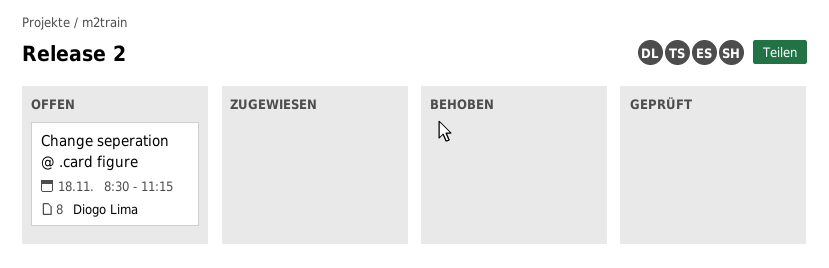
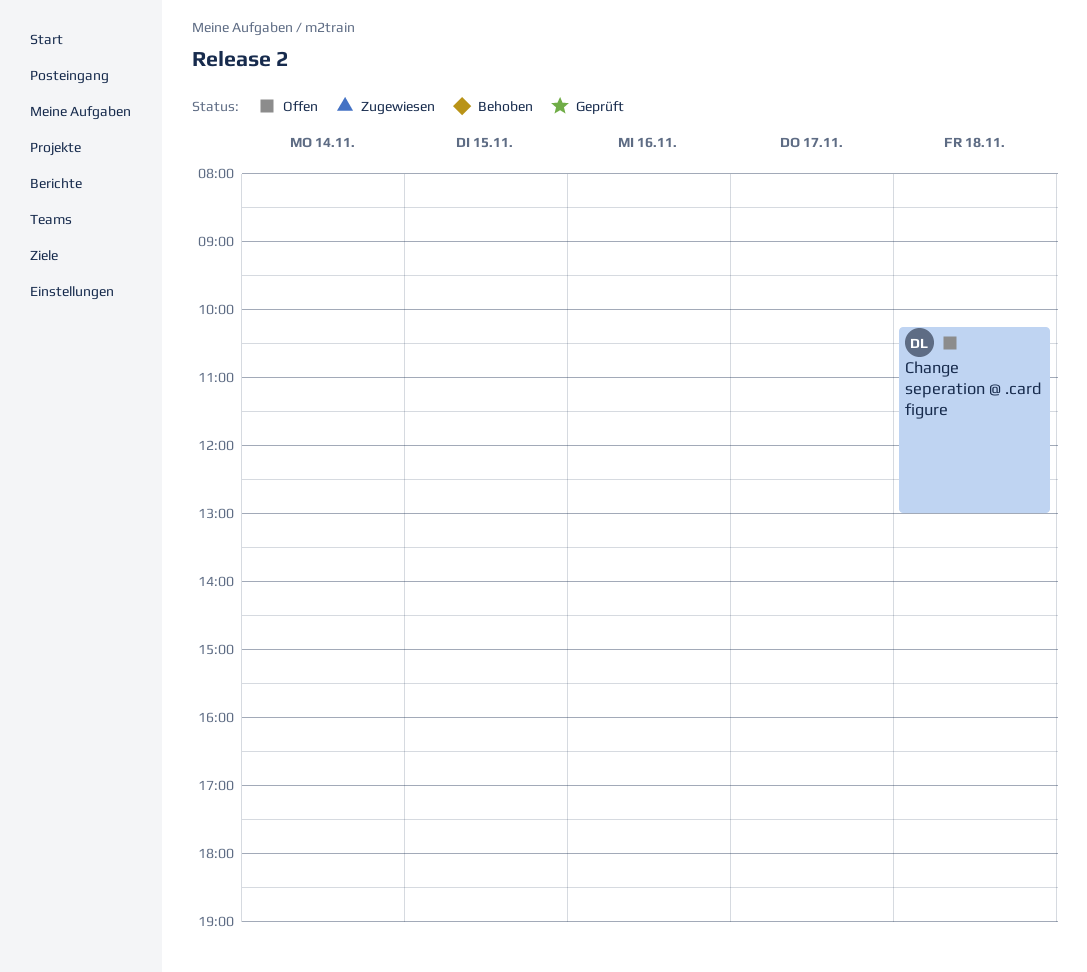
Change seperation @ .card figure, begins: 08:30 -> 10:15
Change seperation @ .card figure, ends: 11:15 -> 13:00

